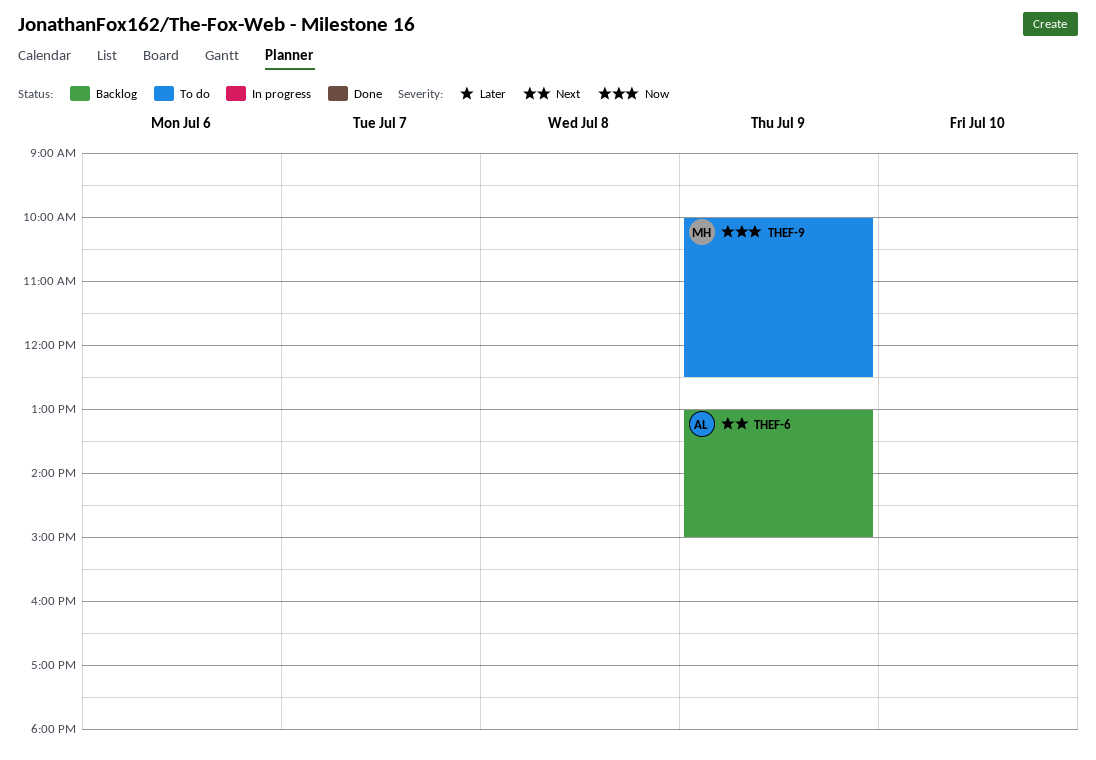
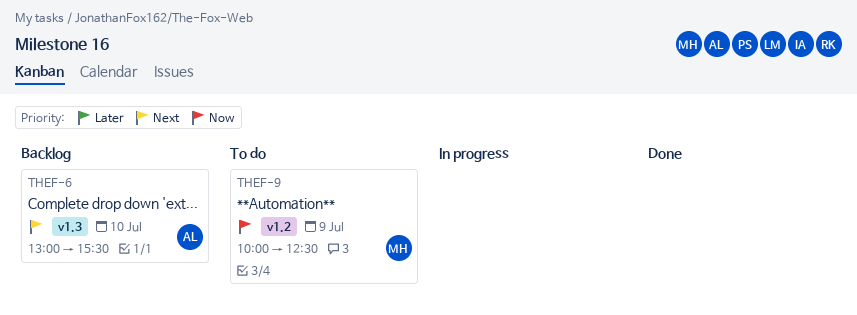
THEF-6, day: Jul 9 -> Jul 10
THEF-6, ends: 15:00 -> 15:30

